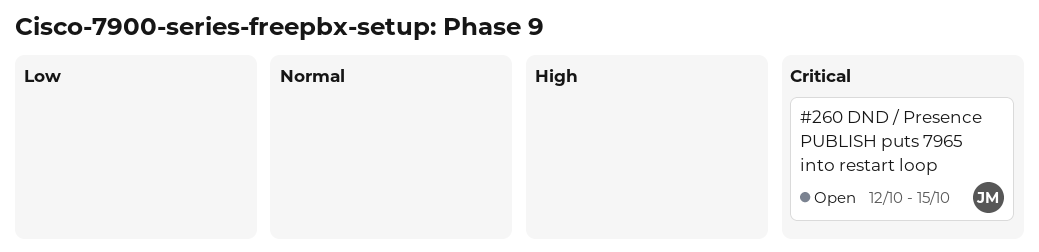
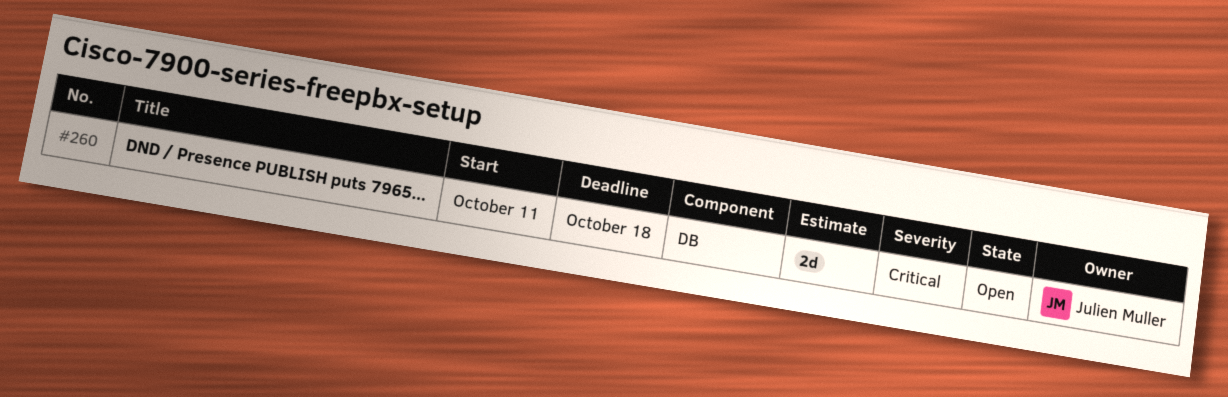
#260, start: Oct 12 -> Oct 11
#260, due: Oct 15 -> Oct 18

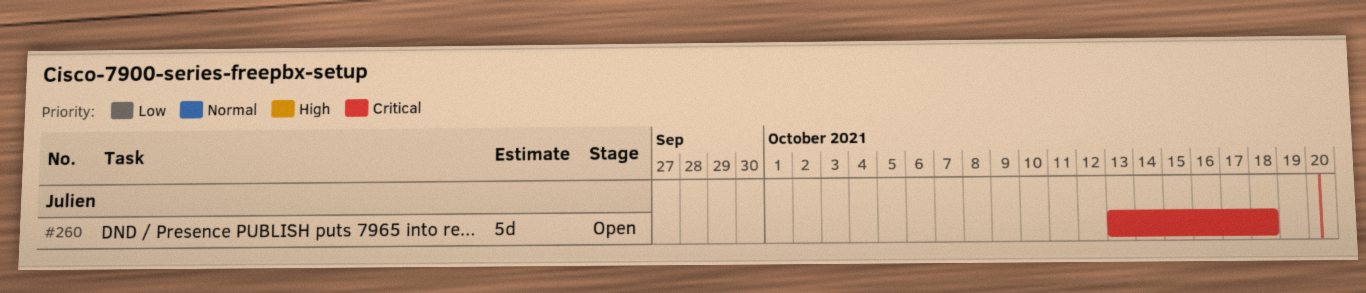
#260, estimate: 2d -> 5d
#260, start: Oct 11 -> Oct 13

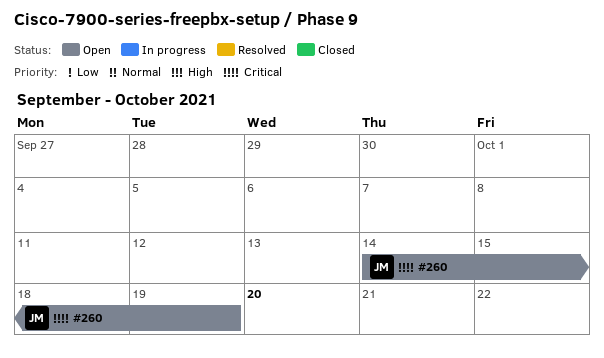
#260, start: Oct 13 -> Oct 14
#260, due: Oct 18 -> Oct 19

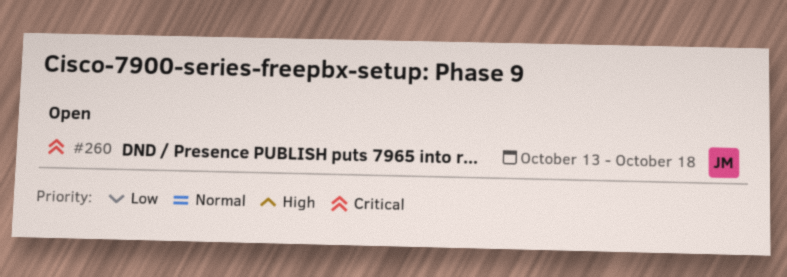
#260, start: Oct 14 -> Oct 13
#260, due: Oct 19 -> Oct 18

